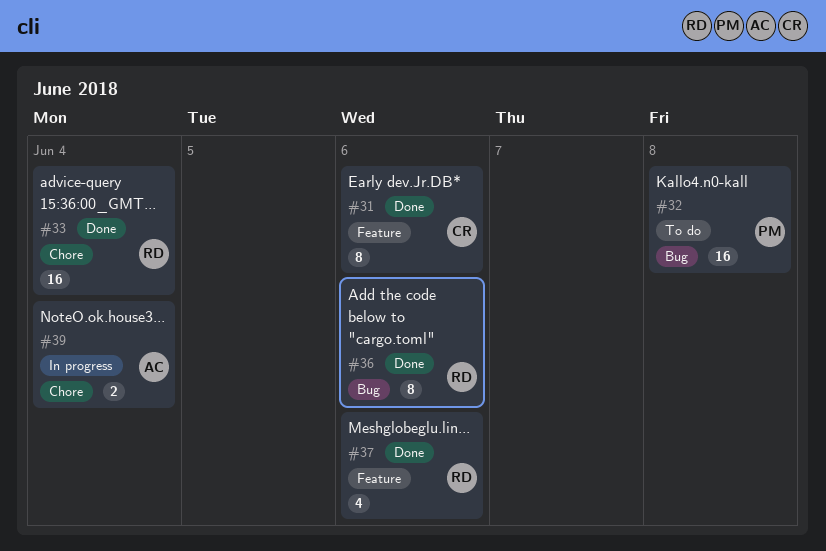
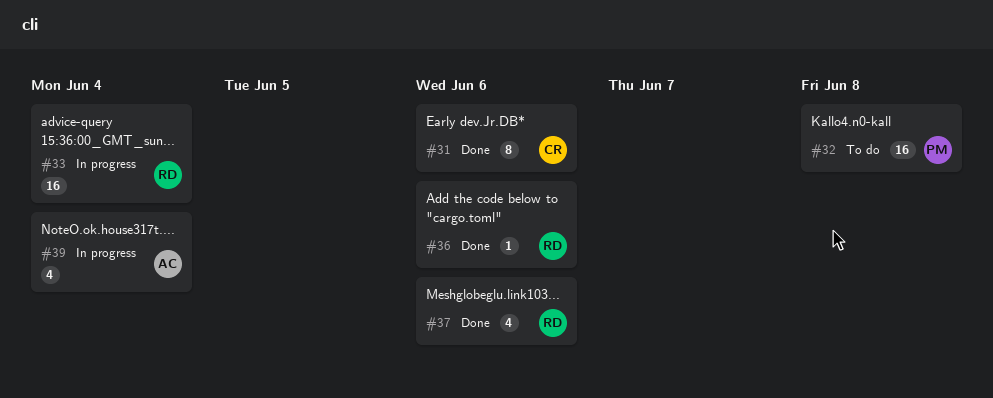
#33, status: Done -> In progress
#36, estimate: 8 -> 1
#39, estimate: 2 -> 4

